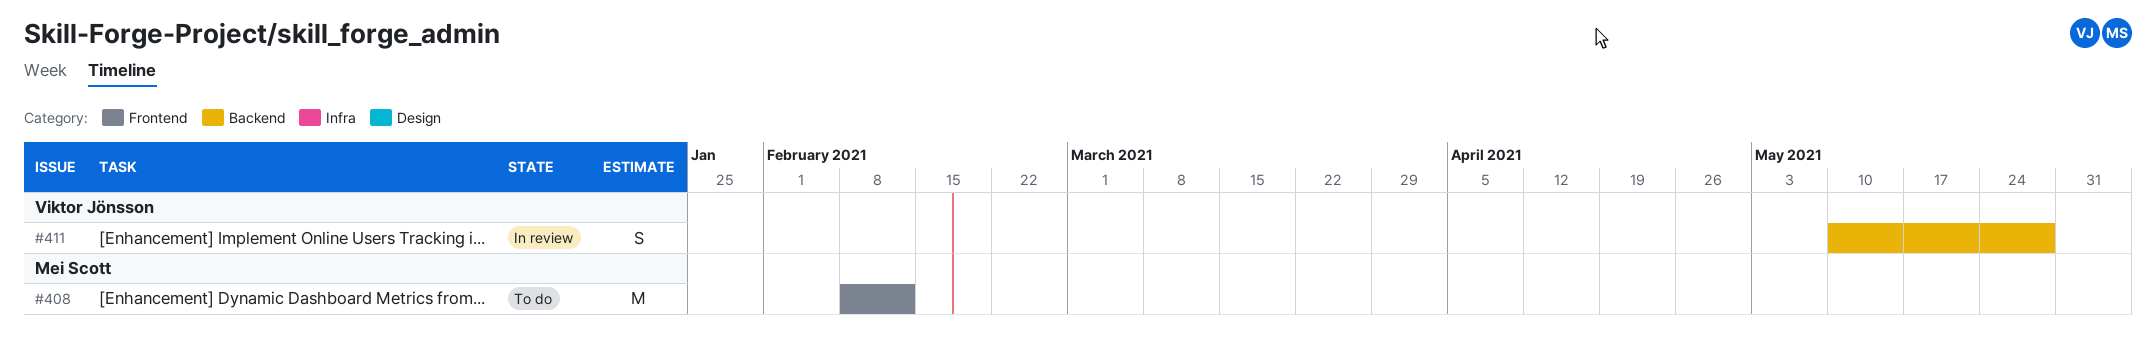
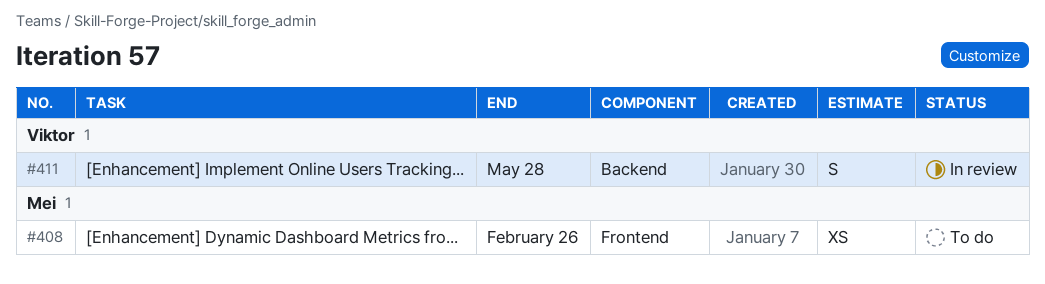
#408, estimate: M -> XS
#408, due: Feb 12 -> Feb 26

